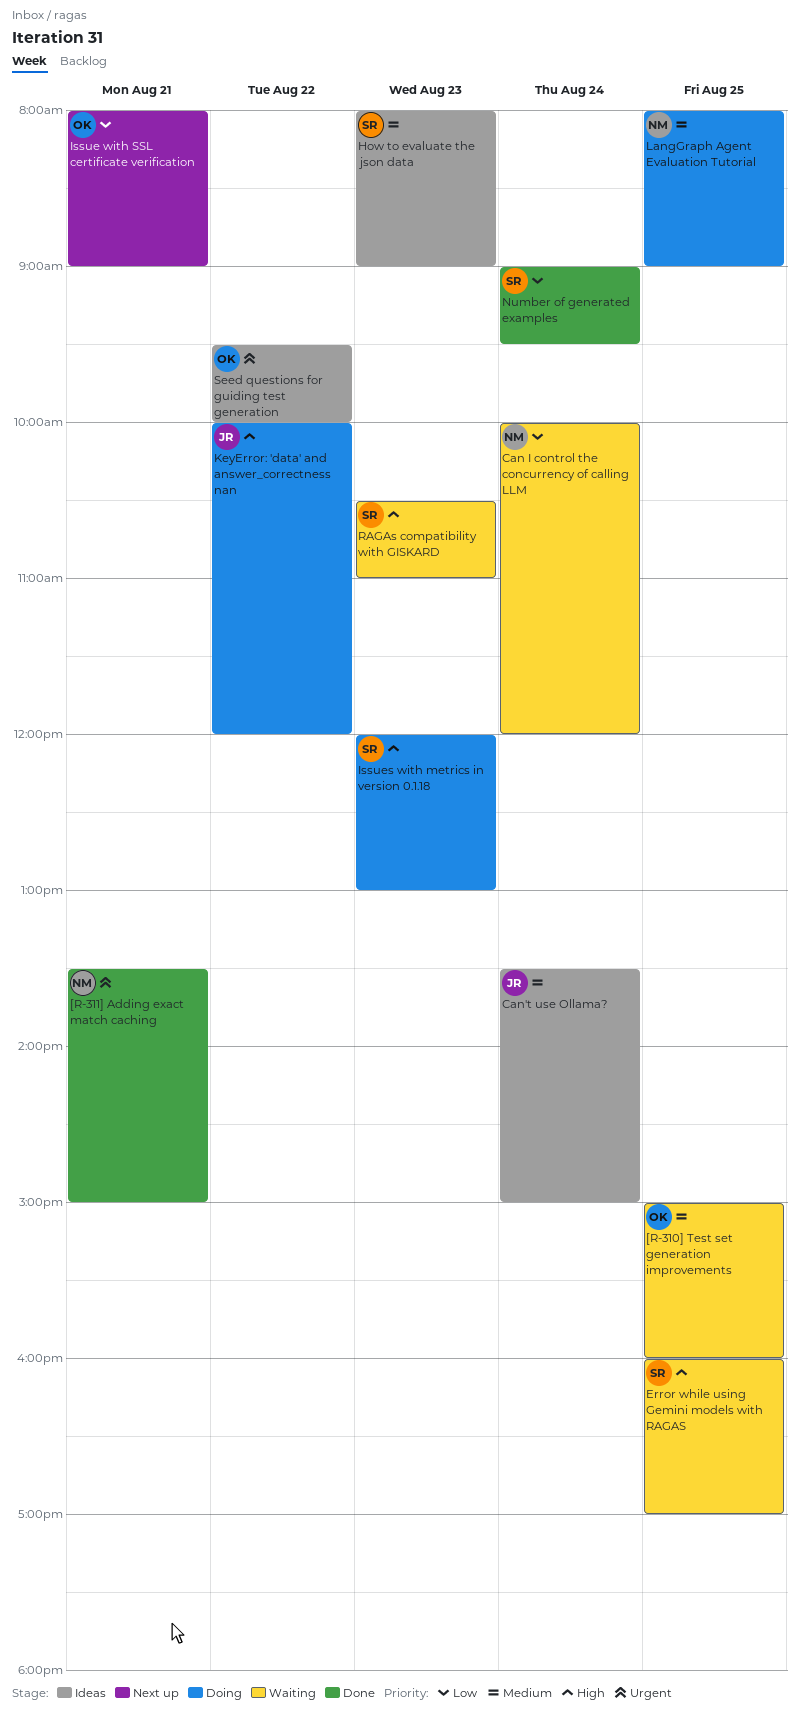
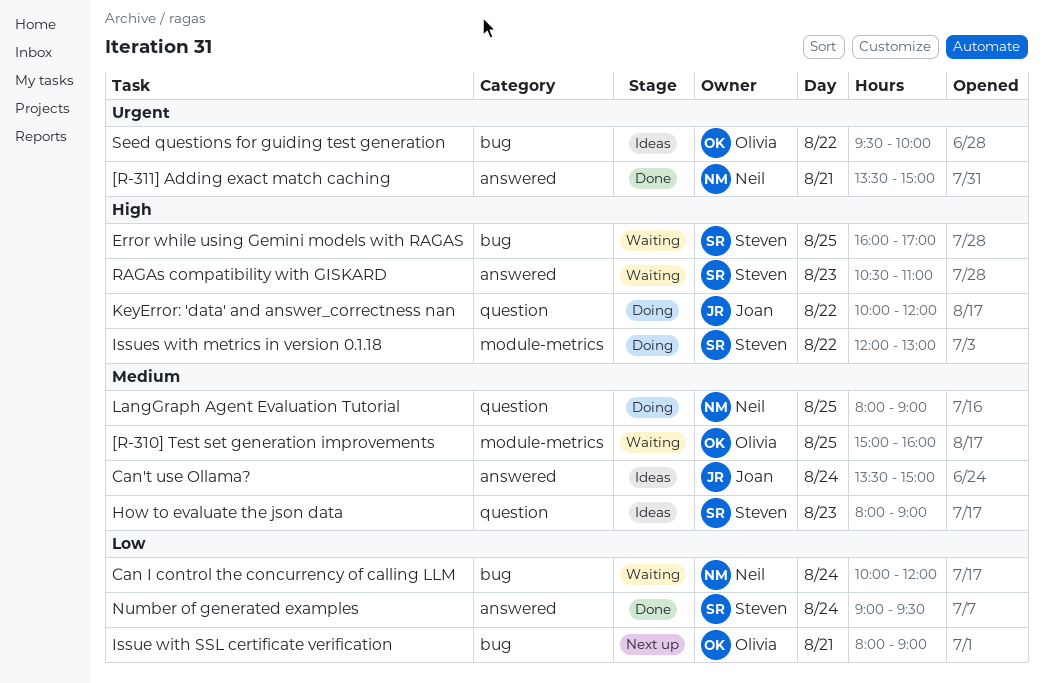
Issues with metrics in version 0.1.18, day: Aug 23 -> Aug 22

